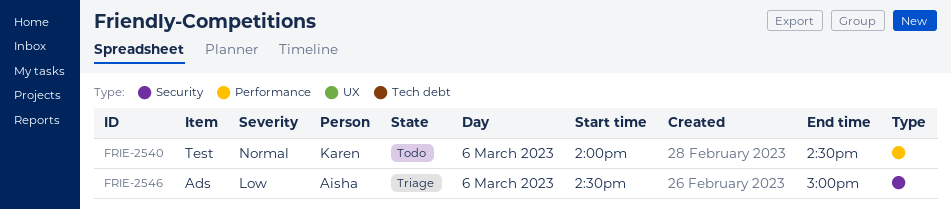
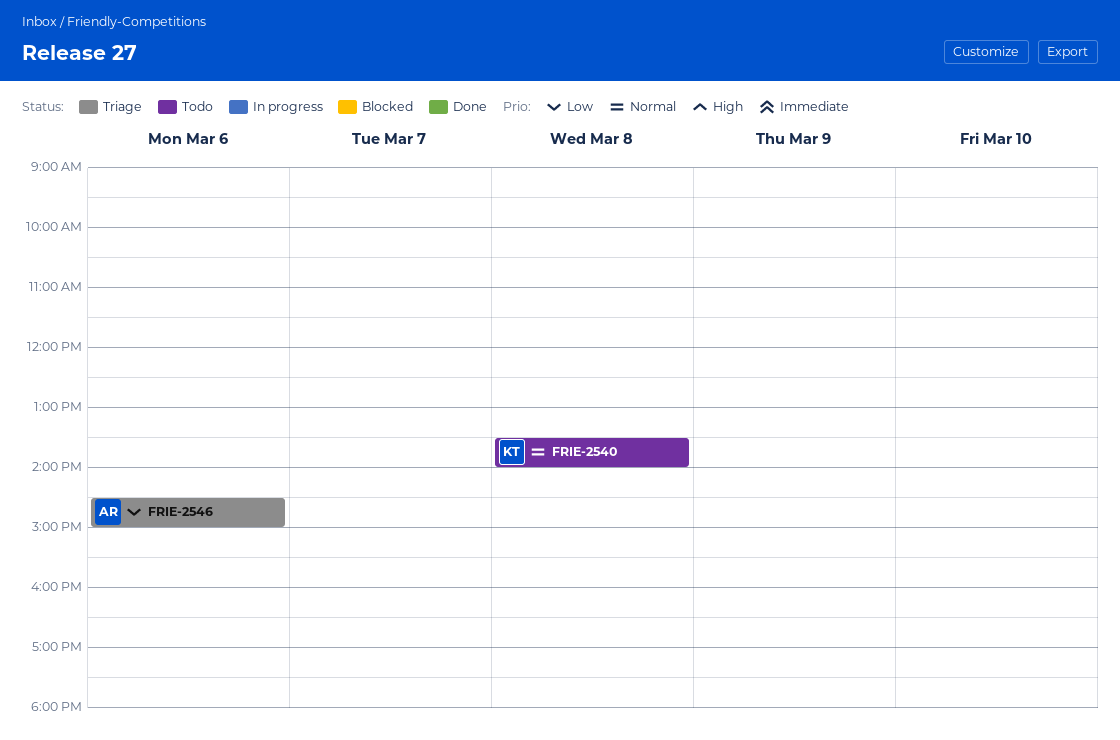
FRIE-2540, day: Mar 6 -> Mar 8
FRIE-2540, begins: 14:00 -> 13:30
FRIE-2540, ends: 14:30 -> 14:00

